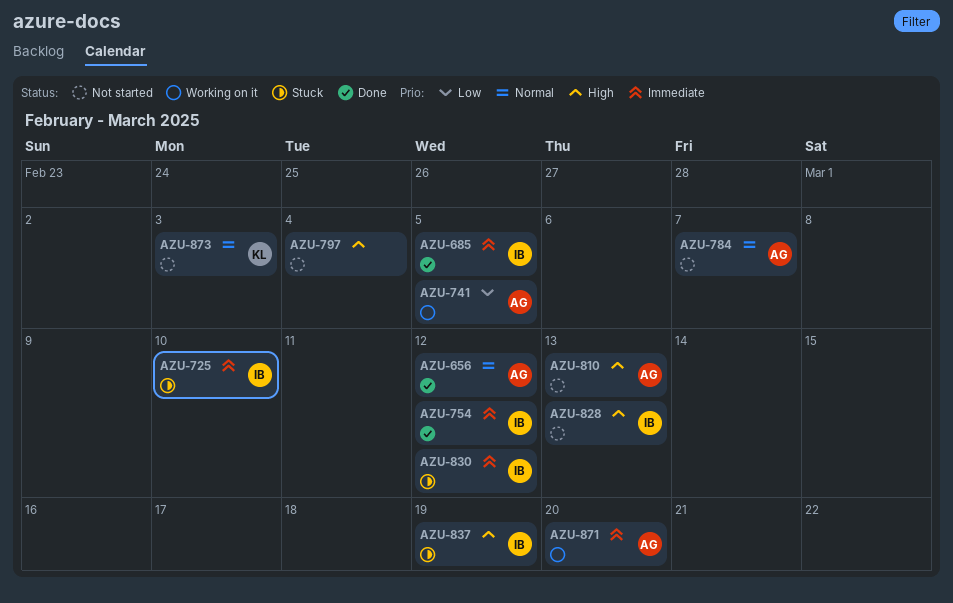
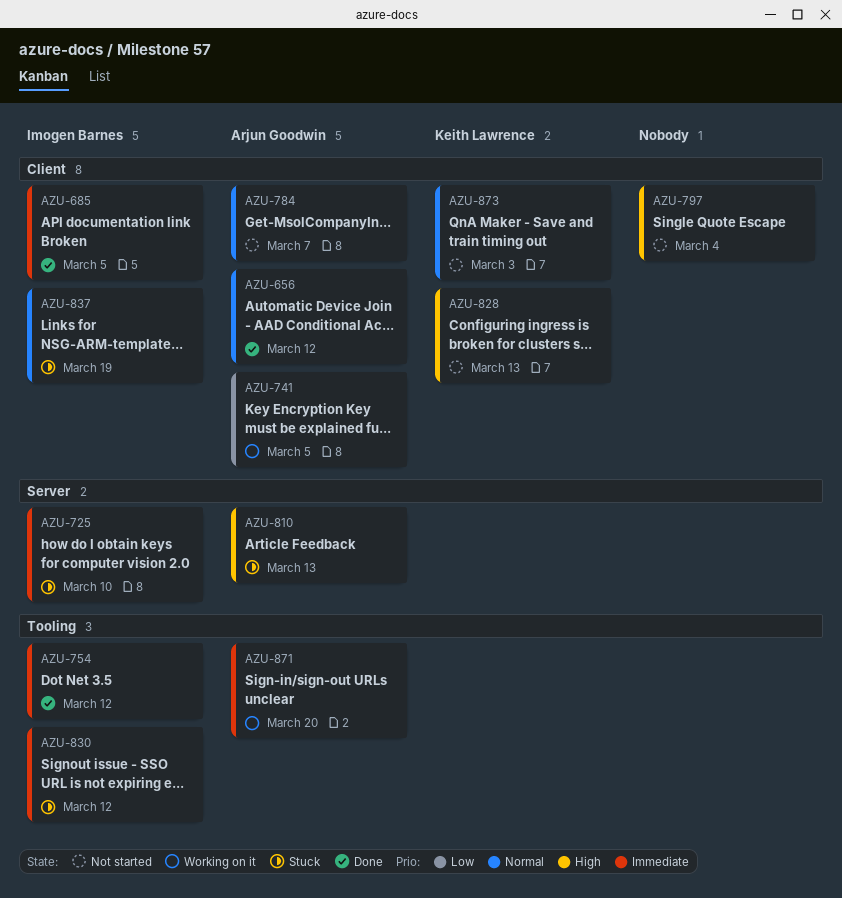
AZU-810, status: Not started -> Stuck
AZU-828, owner: Imogen Barnes -> Keith Lawrence
AZU-837, priority: High -> Normal

